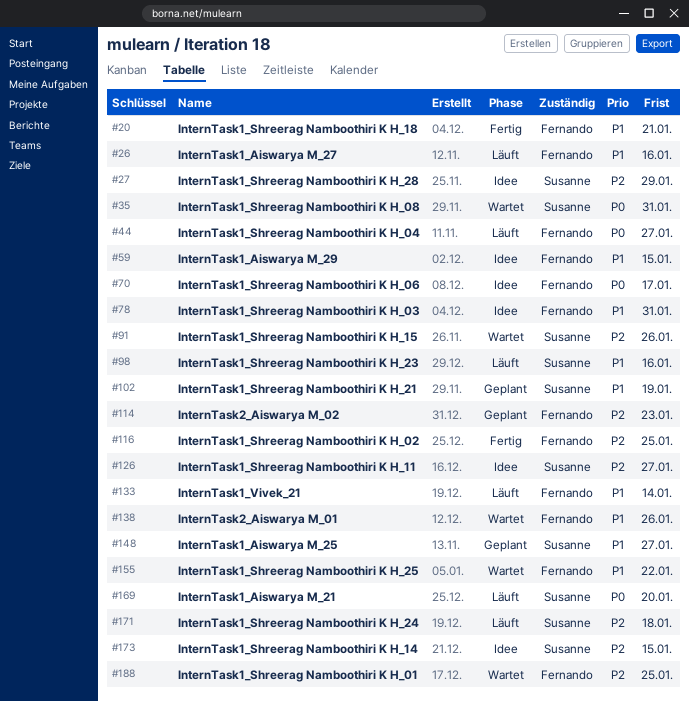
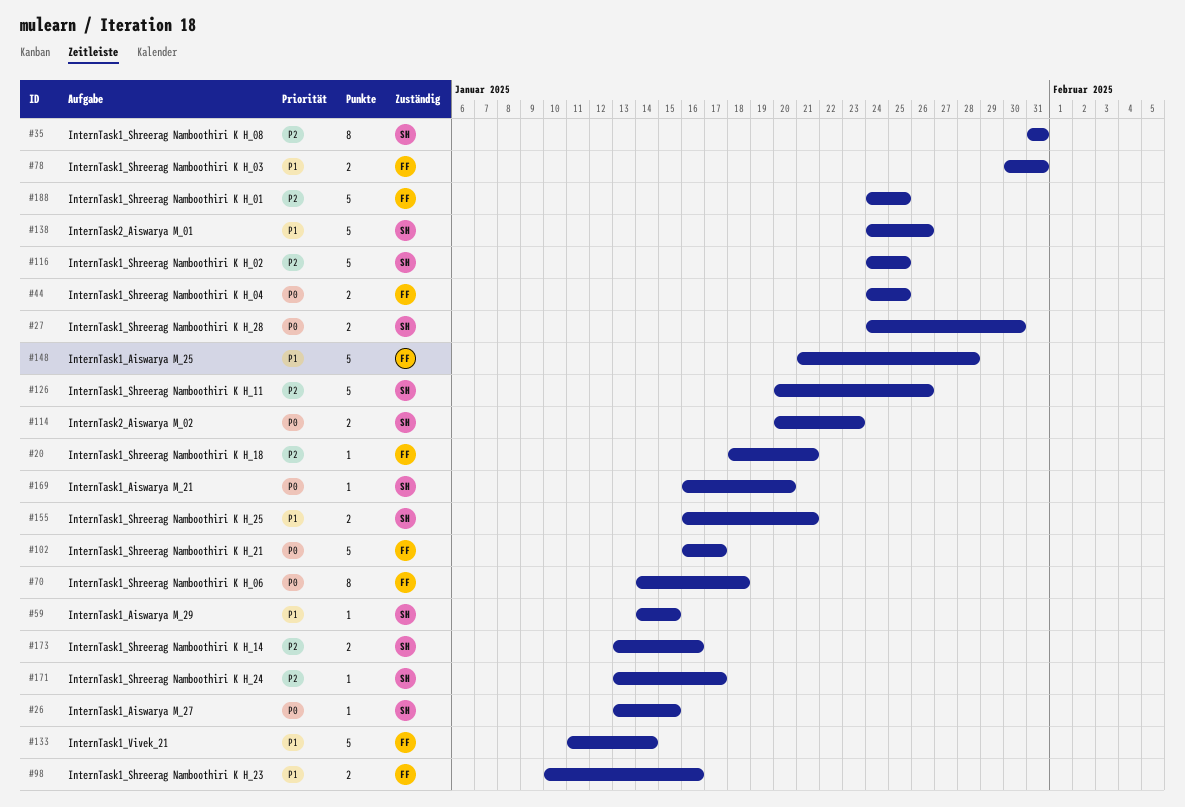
#20, priority: P1 -> P2
#26, owner: Fernando -> Susanne
#26, priority: P1 -> P0
#26, due: Jan 16 -> Jan 15
#27, priority: P2 -> P0
#27, due: Jan 29 -> Jan 30
#35, priority: P0 -> P2
#44, due: Jan 27 -> Jan 25
#59, owner: Fernando -> Susanne
#70, due: Jan 17 -> Jan 18
#91: present -> none
#98, owner: Susanne -> Fernando
#102, owner: Susanne -> Fernando
#102, priority: P1 -> P0
#102, due: Jan 19 -> Jan 17
#114, owner: Fernando -> Susanne
#114, priority: P2 -> P0
#116, owner: Fernando -> Susanne
#126, due: Jan 27 -> Jan 26
#138, owner: Fernando -> Susanne
#148, owner: Susanne -> Fernando
#148, due: Jan 27 -> Jan 28
#155, owner: Fernando -> Susanne
#155, due: Jan 22 -> Jan 21
#171, due: Jan 18 -> Jan 17
#173, due: Jan 15 -> Jan 16

